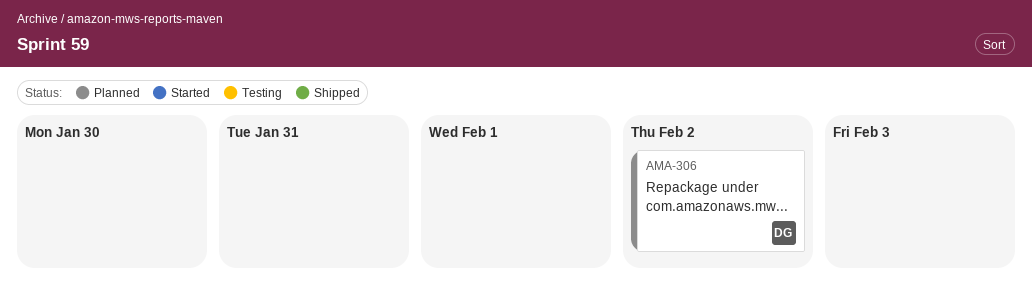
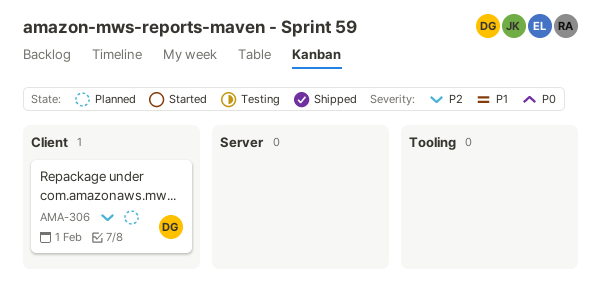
AMA-306, due: Feb 2 -> Feb 1

